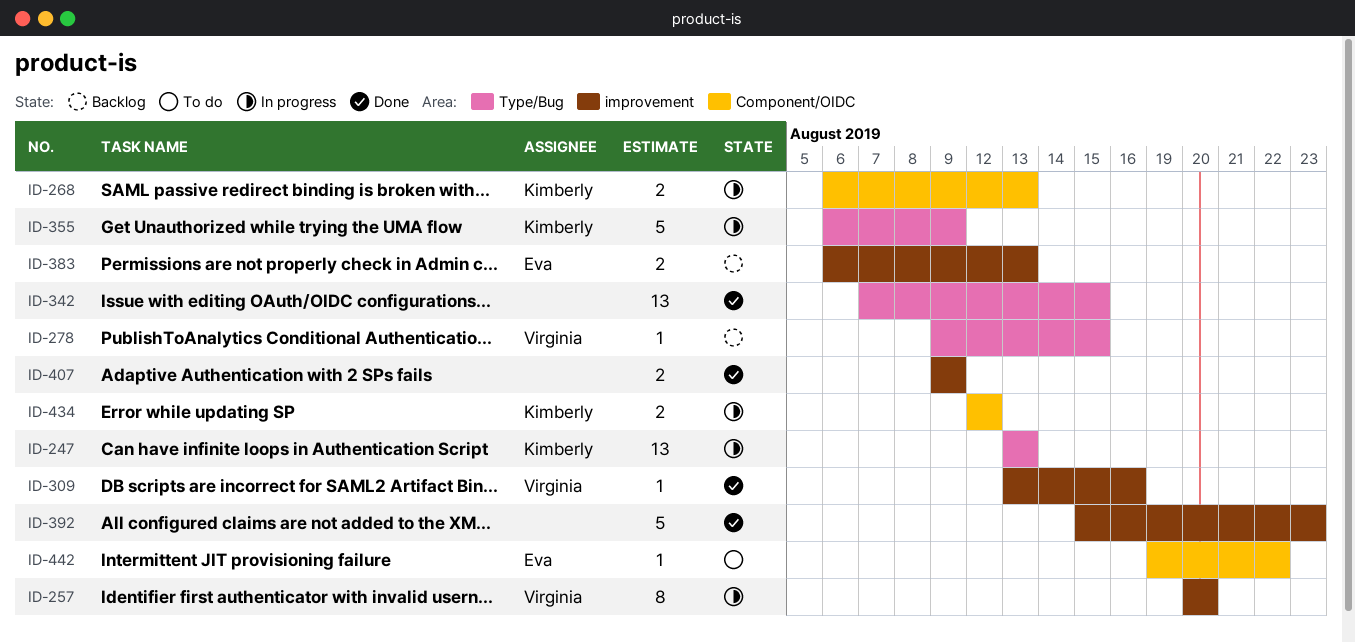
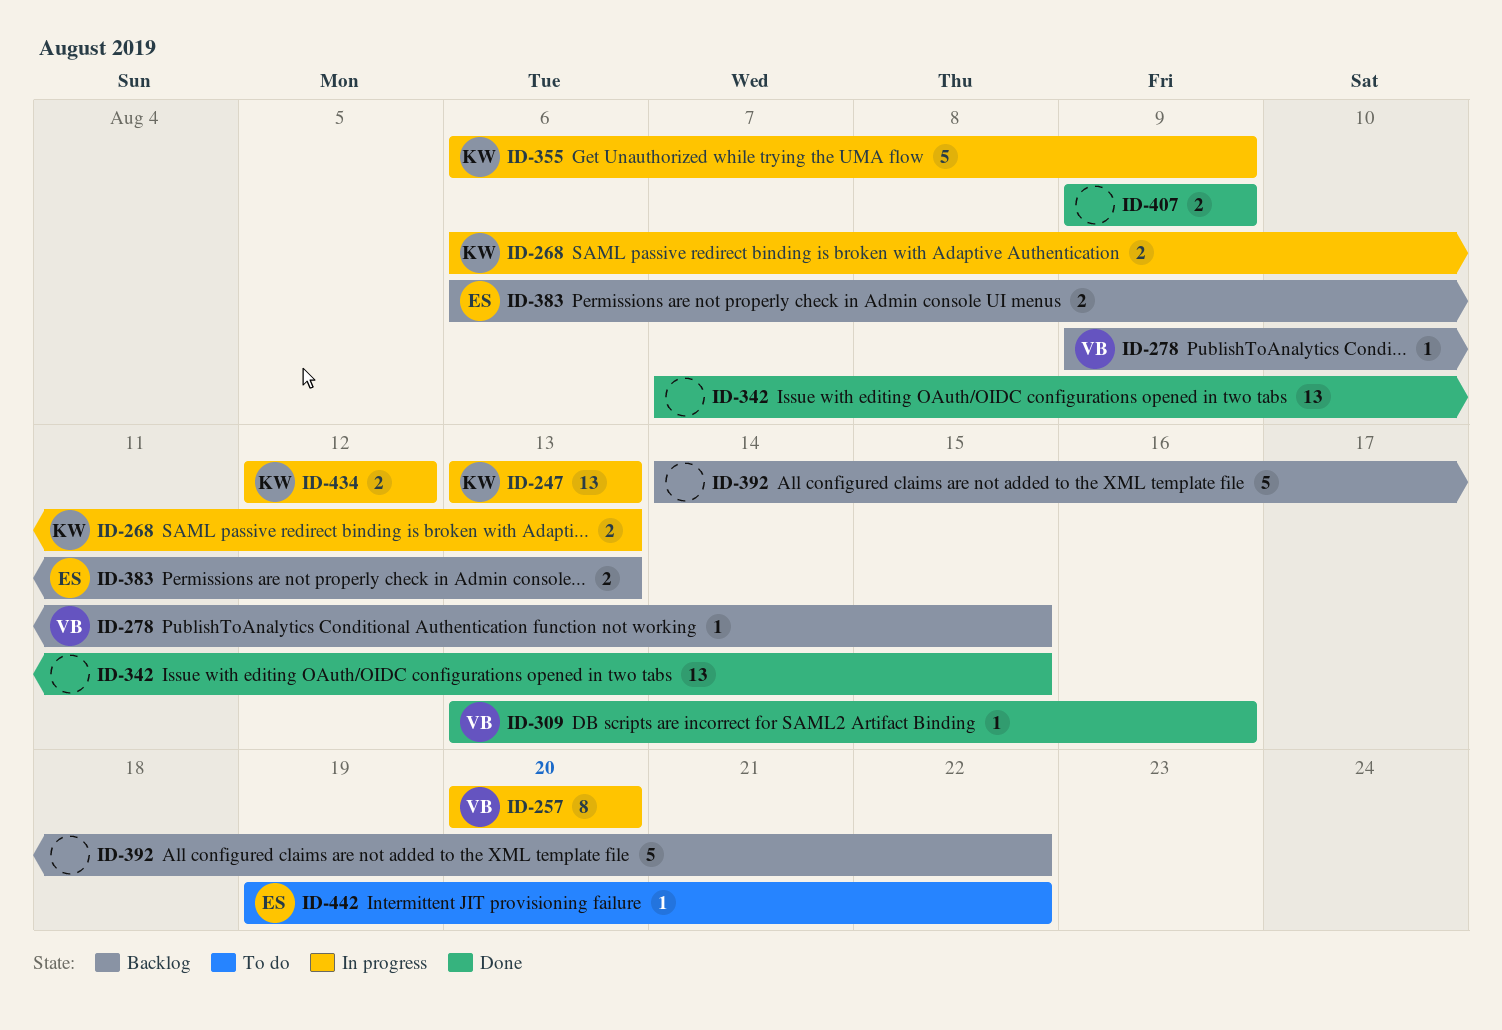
ID-392, status: Done -> Backlog
ID-392, start: Aug 15 -> Aug 14
ID-392, due: Aug 23 -> Aug 22

